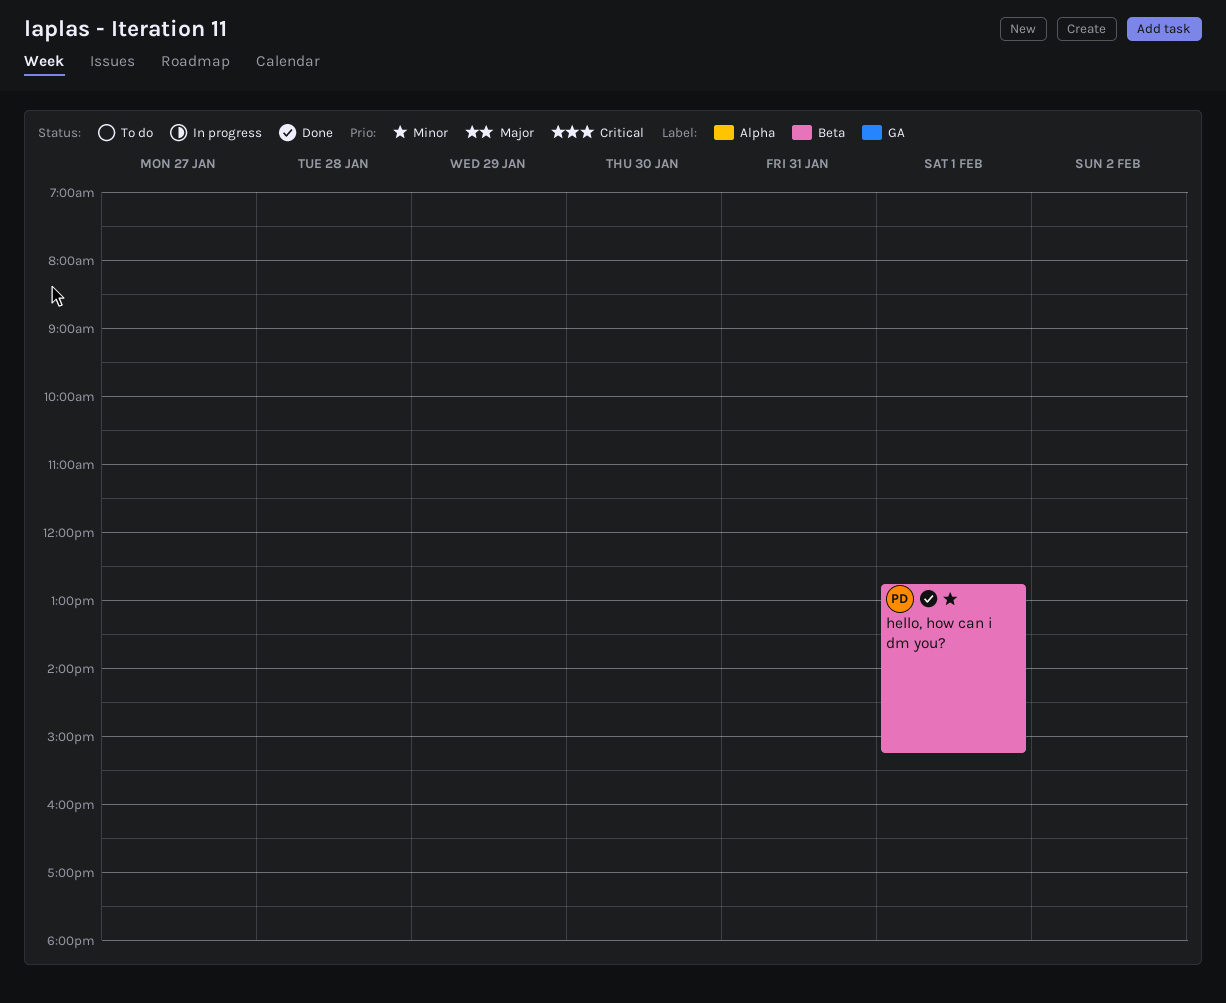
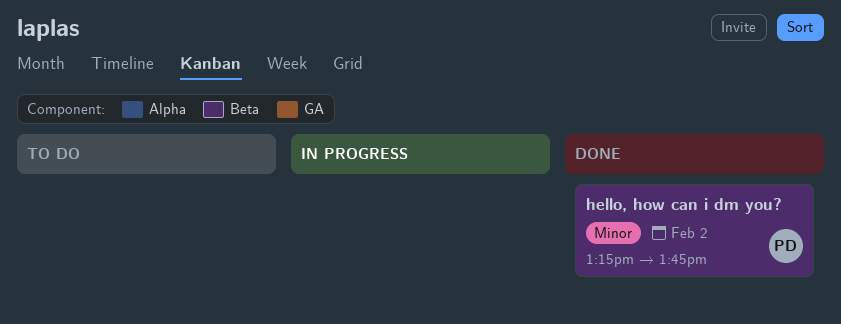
hello, how can i dm you?, day: Feb 1 -> Feb 2
hello, how can i dm you?, begins: 12:45 -> 13:15
hello, how can i dm you?, ends: 15:15 -> 13:45

